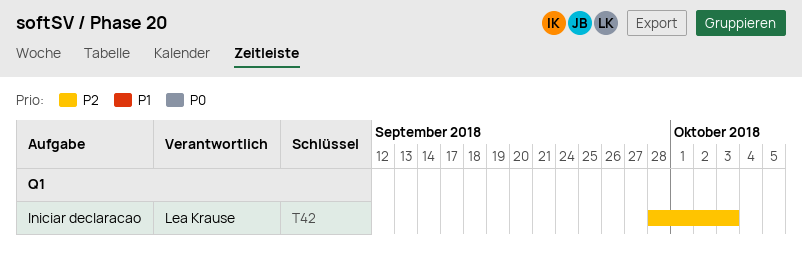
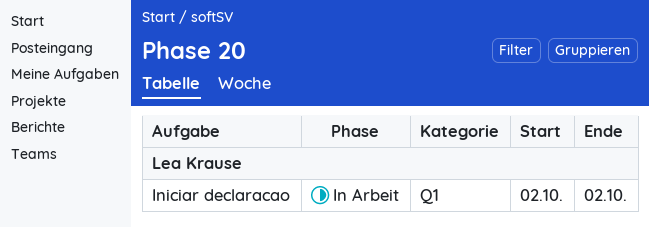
Iniciar declaracao, start: Sep 28 -> Oct 2
Iniciar declaracao, due: Oct 3 -> Oct 2

